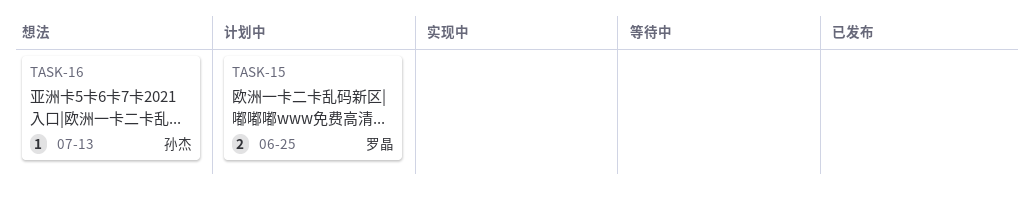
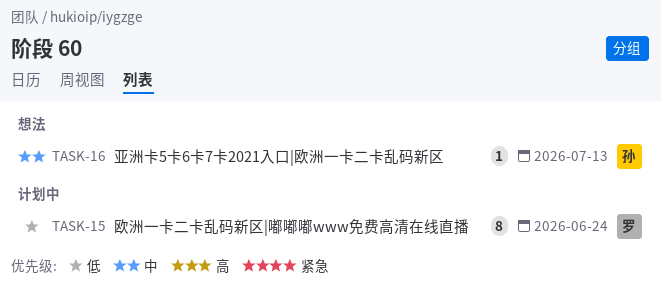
TASK-15, estimate: 2 -> 8
TASK-15, due: Jun 25 -> Jun 24

